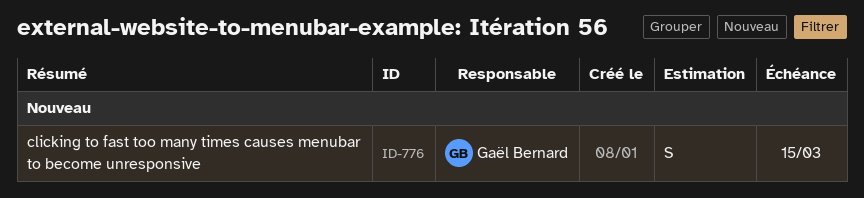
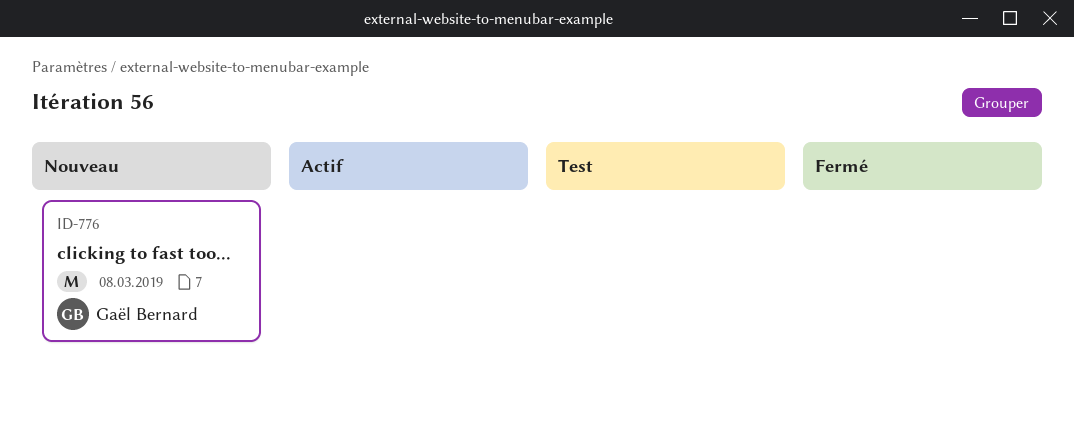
ID-776, estimate: S -> M
ID-776, due: Mar 15 -> Mar 8

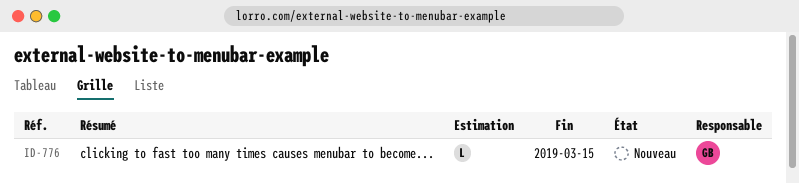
ID-776, estimate: M -> L
ID-776, due: Mar 8 -> Mar 15

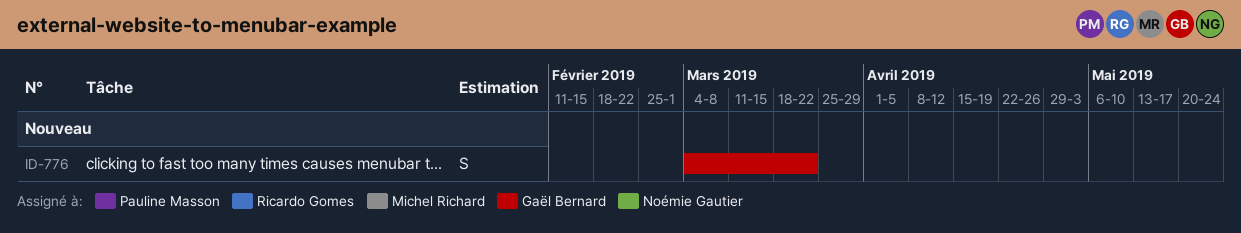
ID-776, estimate: L -> S
ID-776, due: Mar 15 -> Mar 22

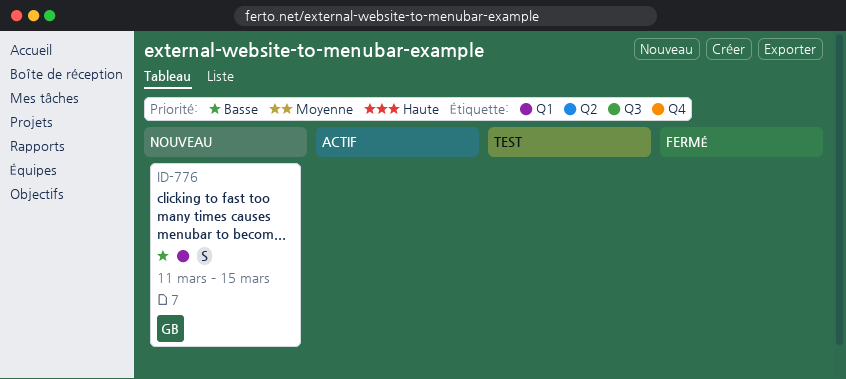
ID-776, start: Mar 4 -> Mar 11
ID-776, due: Mar 22 -> Mar 15

